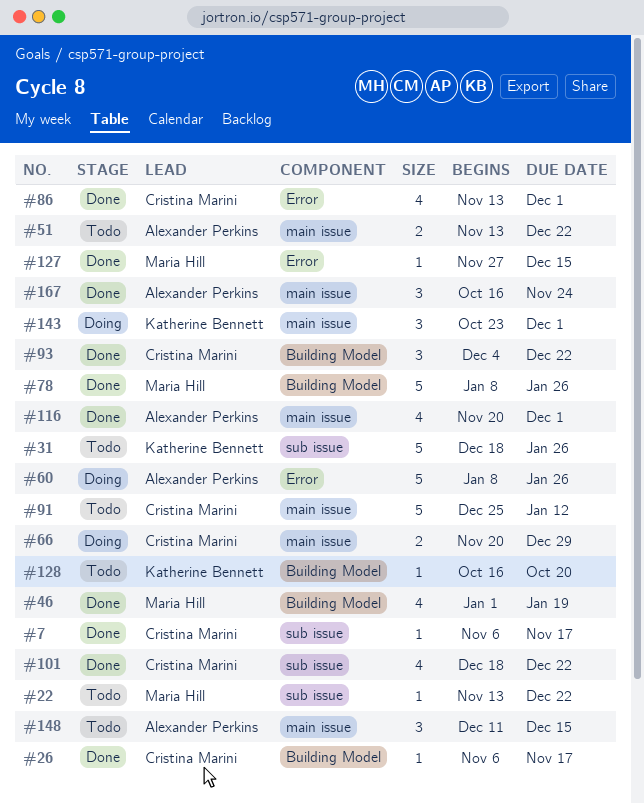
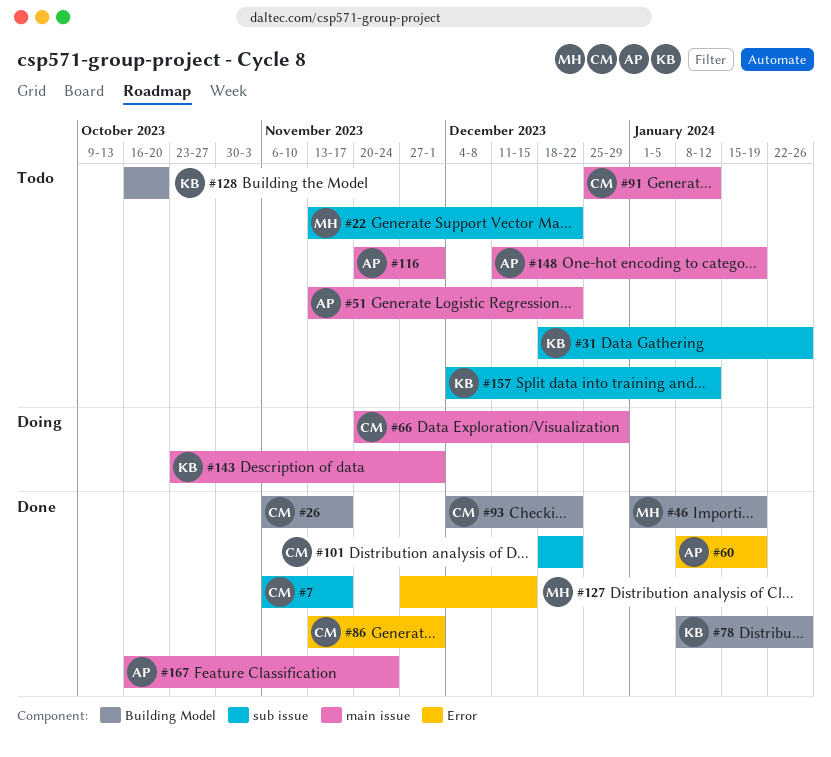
#60, status: Doing -> Done
#60, due: Jan 26 -> Jan 19
#78, owner: Maria Hill -> Katherine Bennett
#116, status: Done -> Todo
#148, due: Dec 15 -> Jan 19
#157: none -> present

